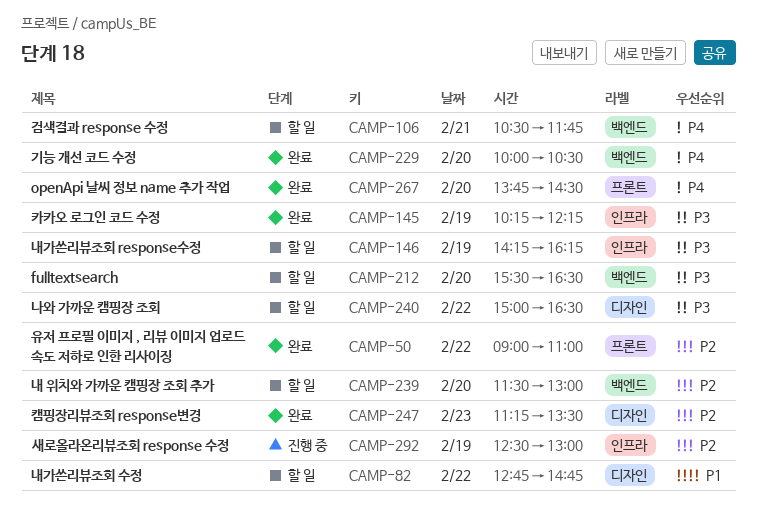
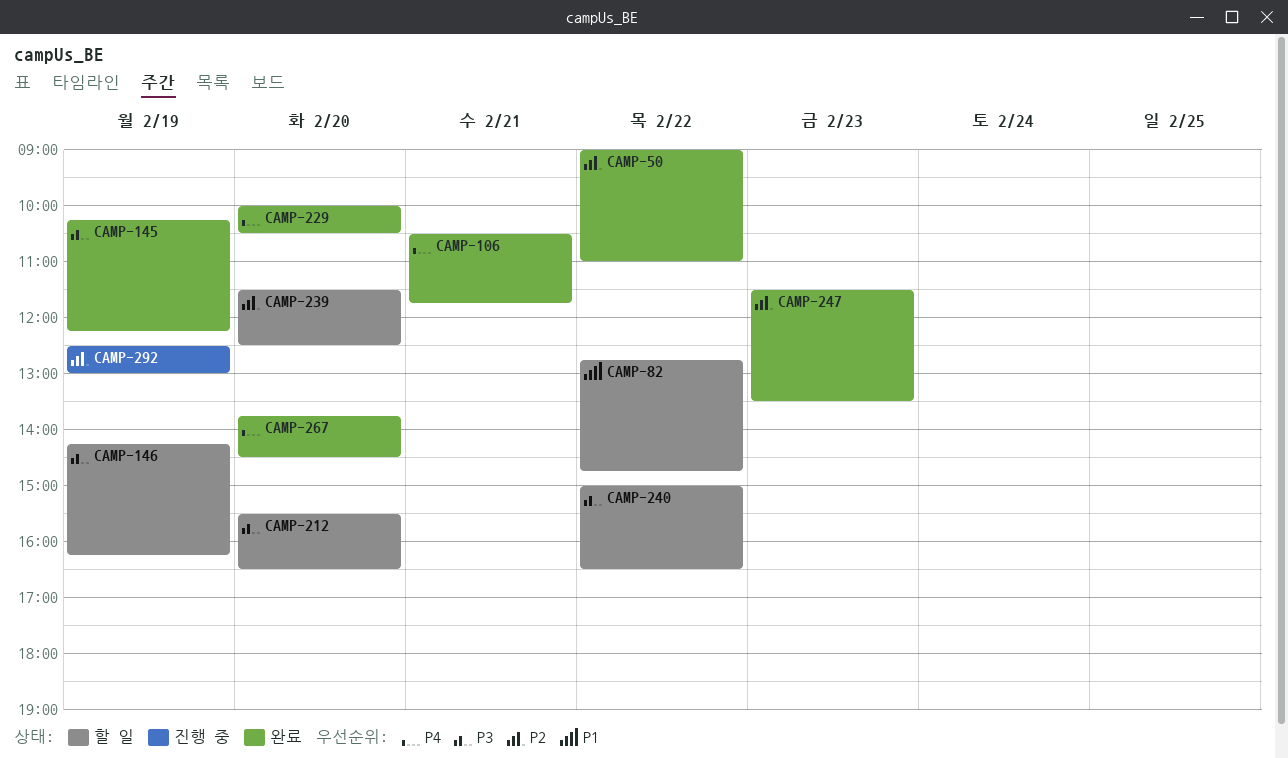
CAMP-106, status: 할 일 -> 완료
CAMP-239, ends: 13:00 -> 12:30
CAMP-247, begins: 11:15 -> 11:30

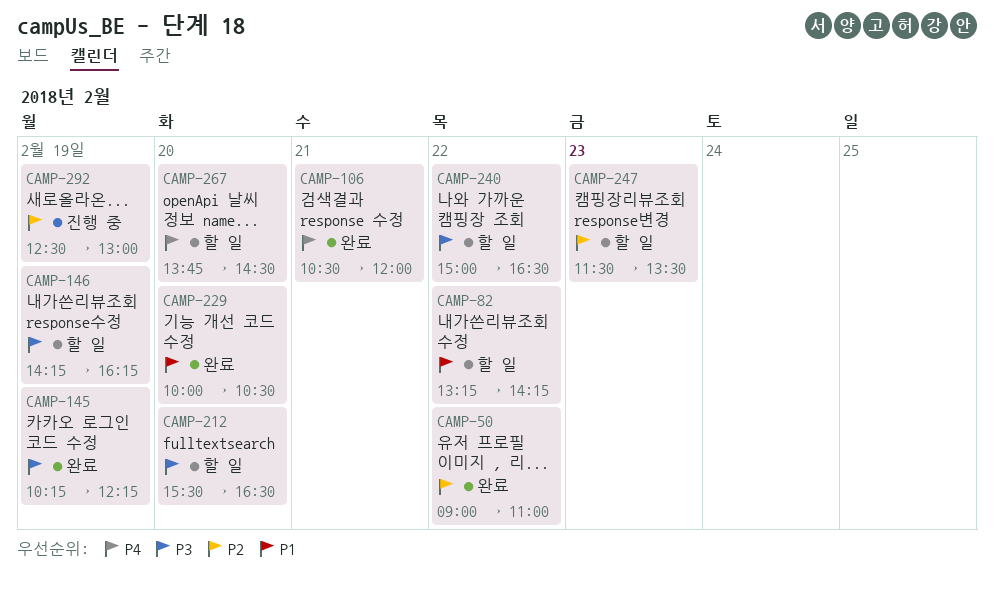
CAMP-82, begins: 12:45 -> 13:15
CAMP-82, ends: 14:45 -> 14:15
CAMP-106, ends: 11:45 -> 12:00
CAMP-229, priority: P4 -> P1
CAMP-239: present -> none
CAMP-247, status: 완료 -> 할 일
CAMP-267, status: 완료 -> 할 일

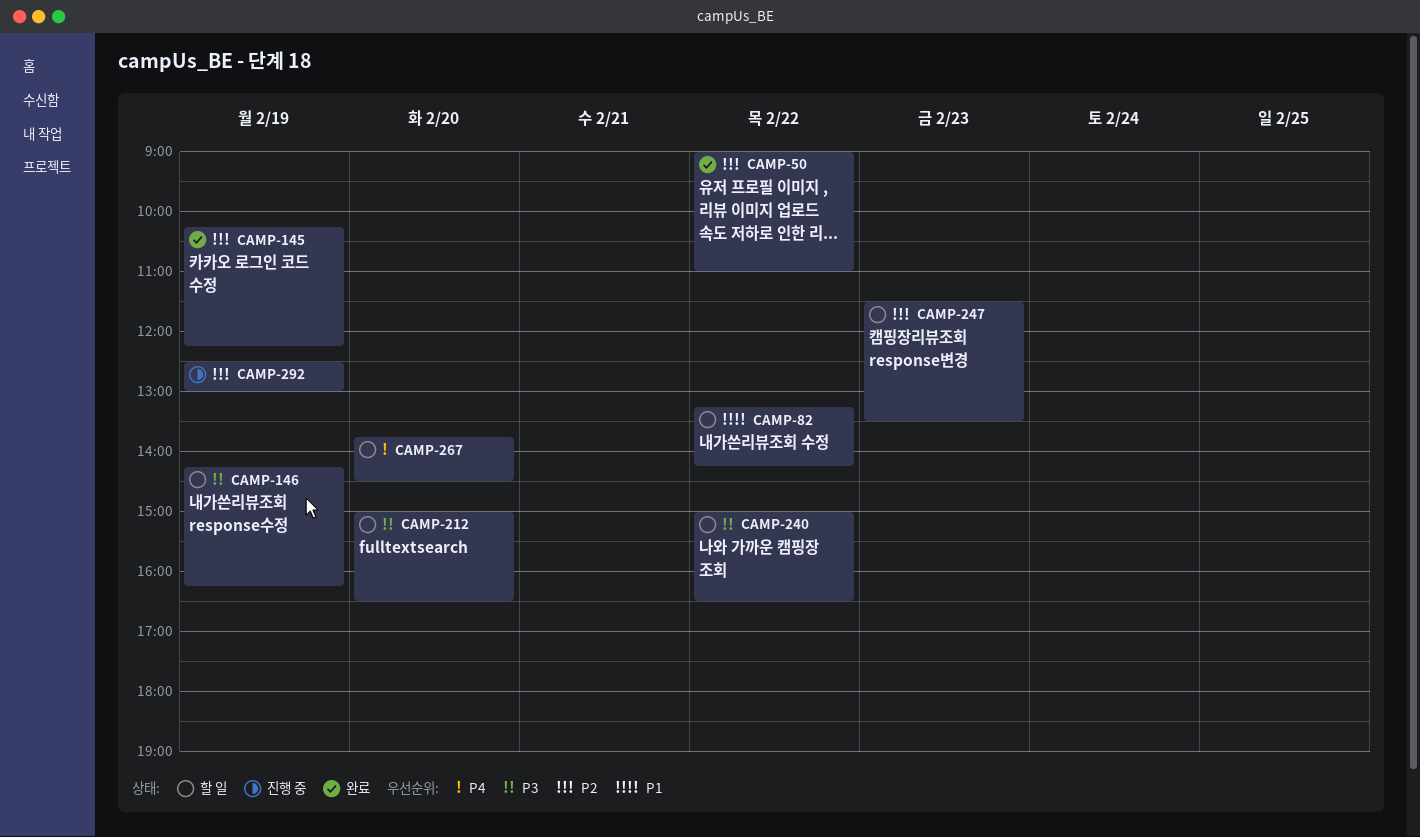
CAMP-106: present -> none
CAMP-145, priority: P3 -> P2
CAMP-212, begins: 15:30 -> 15:00
CAMP-229: present -> none

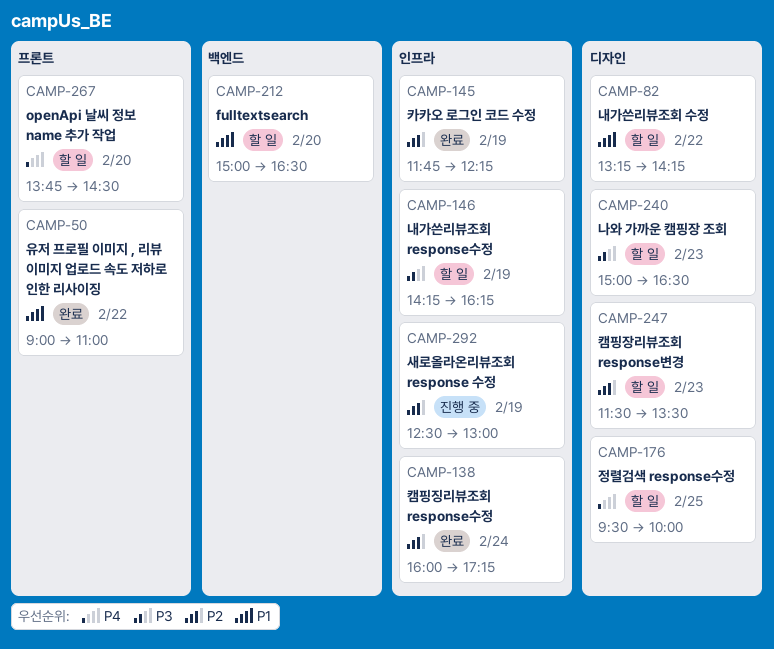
CAMP-50, priority: P2 -> P1
CAMP-138: none -> present
CAMP-145, begins: 10:15 -> 11:45
CAMP-176: none -> present
CAMP-212, priority: P3 -> P1
CAMP-240, day: Feb 22 -> Feb 23

